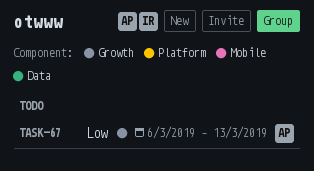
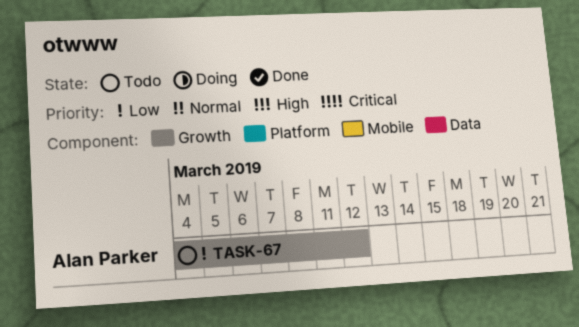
TASK-67, start: Mar 6 -> Mar 4
TASK-67, due: Mar 13 -> Mar 12

